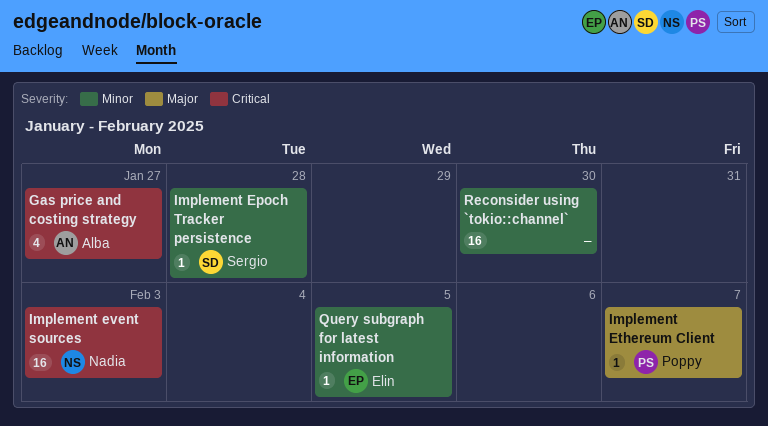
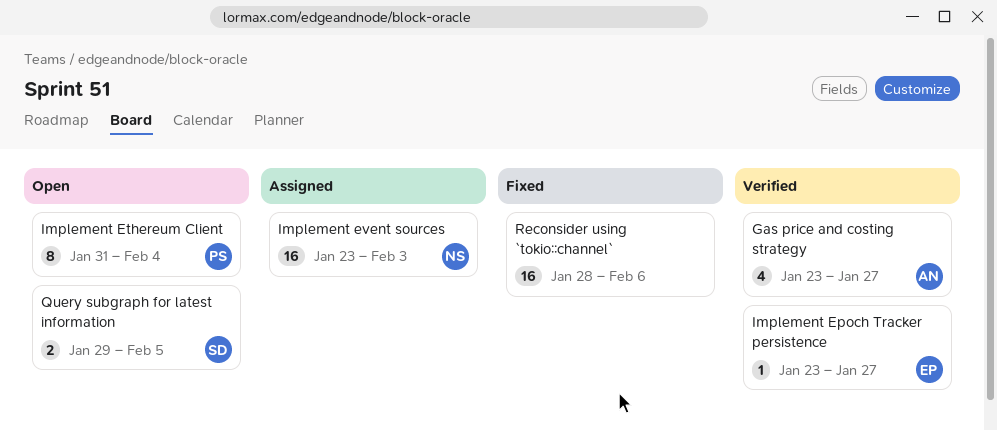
Implement Epoch Tracker persistence, owner: Sergio -> Elin
Implement Epoch Tracker persistence, due: Jan 28 -> Jan 27
Implement Ethereum Client, estimate: 1 -> 8
Implement Ethereum Client, due: Feb 7 -> Feb 4
Query subgraph for latest information, owner: Elin -> Sergio
Query subgraph for latest information, estimate: 1 -> 2
Reconsider using `tokio::channel`, due: Jan 30 -> Feb 6

